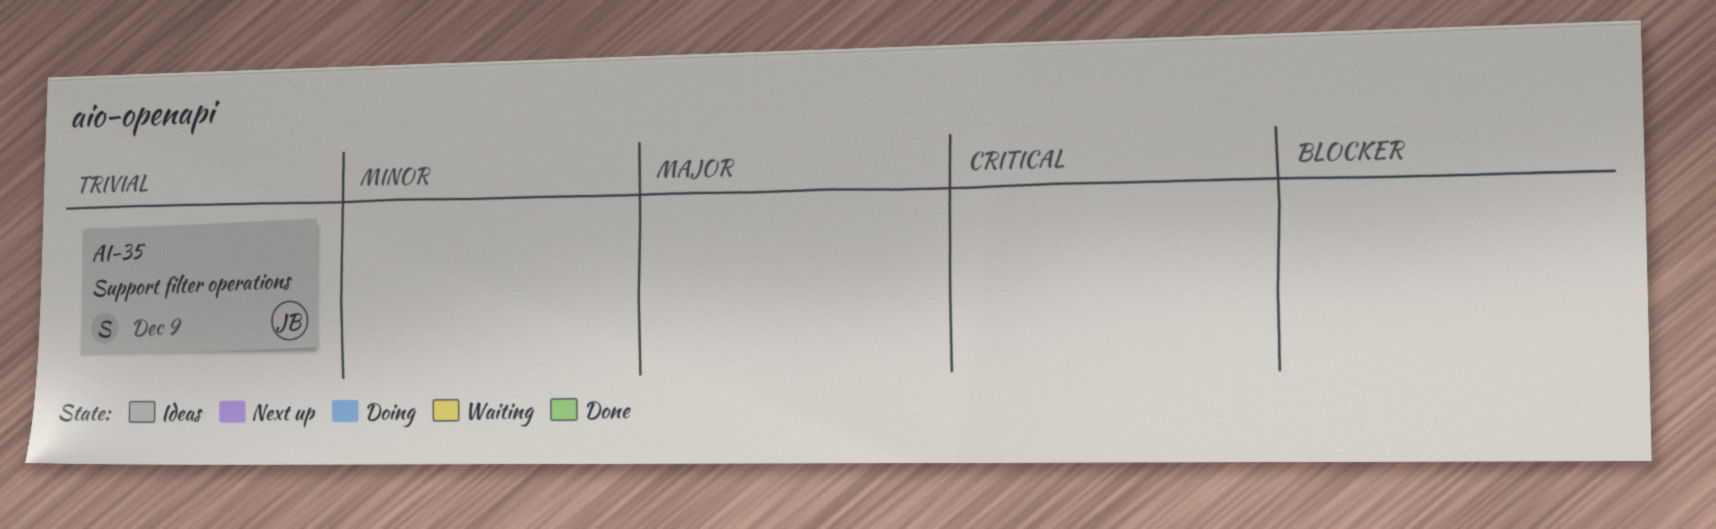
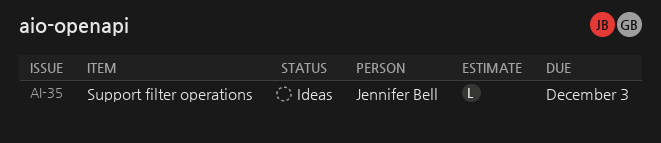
AI-35, estimate: S -> L
AI-35, due: Dec 9 -> Dec 3

